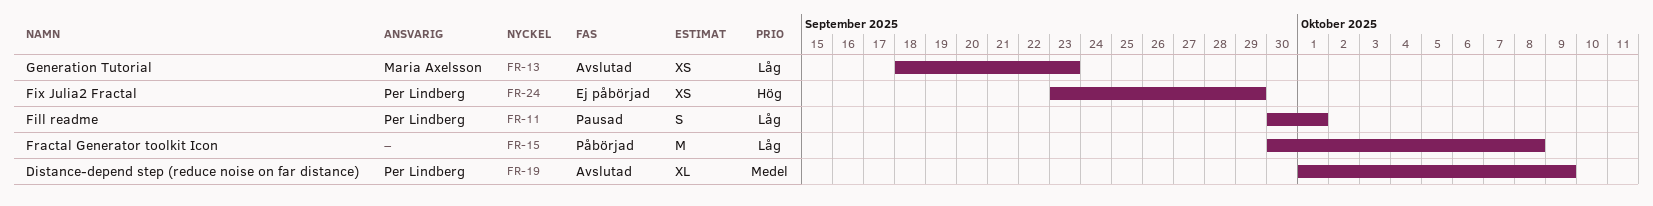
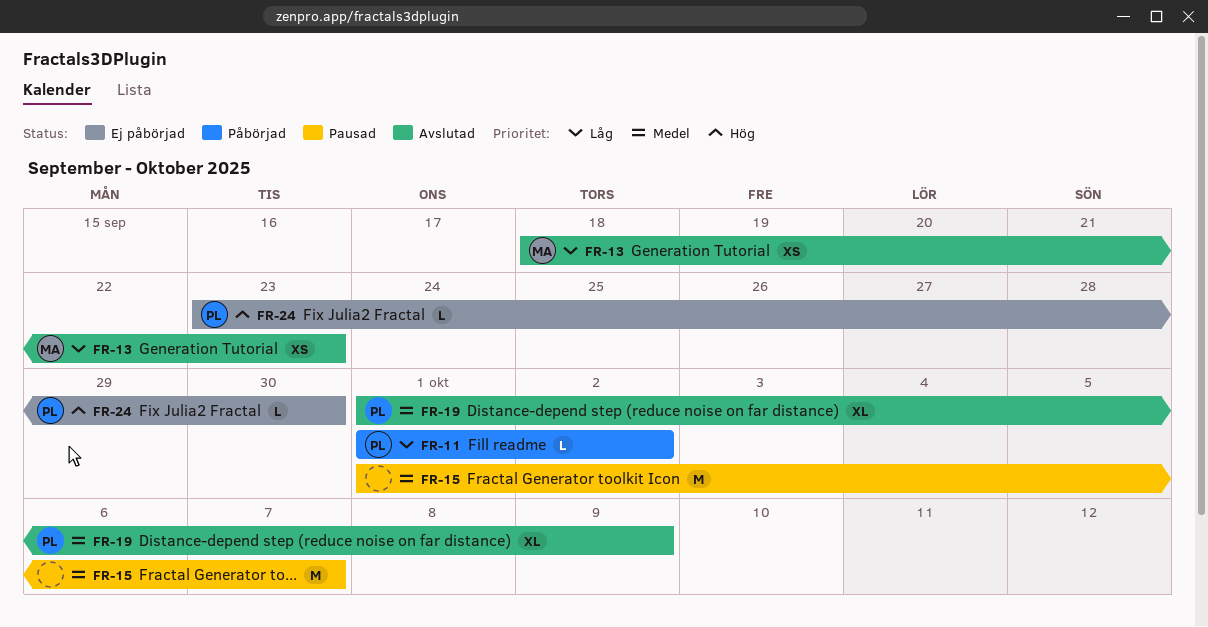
FR-11, status: Pausad -> Påbörjad
FR-11, estimate: S -> L
FR-11, start: Sep 30 -> Oct 1
FR-11, due: Oct 1 -> Oct 2
FR-15, status: Påbörjad -> Pausad
FR-15, priority: Låg -> Medel
FR-15, start: Sep 30 -> Oct 1
FR-15, due: Oct 8 -> Oct 7
FR-24, estimate: XS -> L
FR-24, due: Sep 29 -> Sep 30

